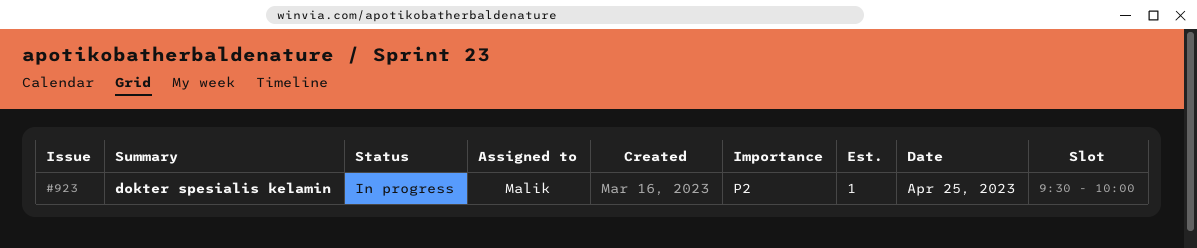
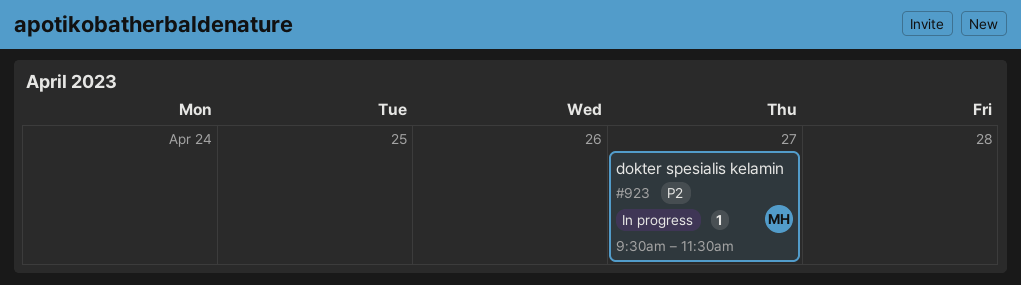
#923, day: Apr 25 -> Apr 27
#923, ends: 10:00 -> 11:30

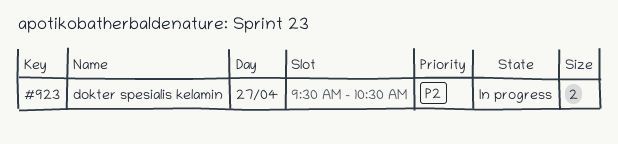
#923, estimate: 1 -> 2
#923, ends: 11:30 -> 10:30

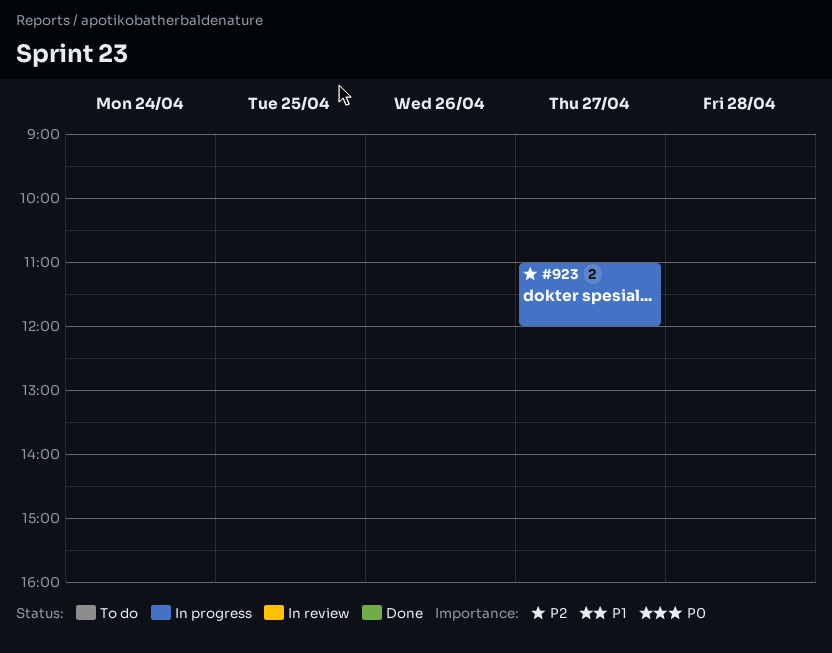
#923, begins: 09:30 -> 11:00
#923, ends: 10:30 -> 12:00

